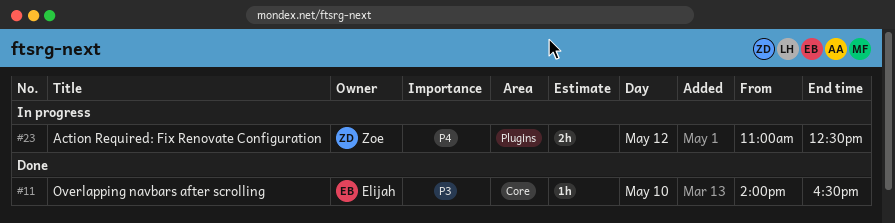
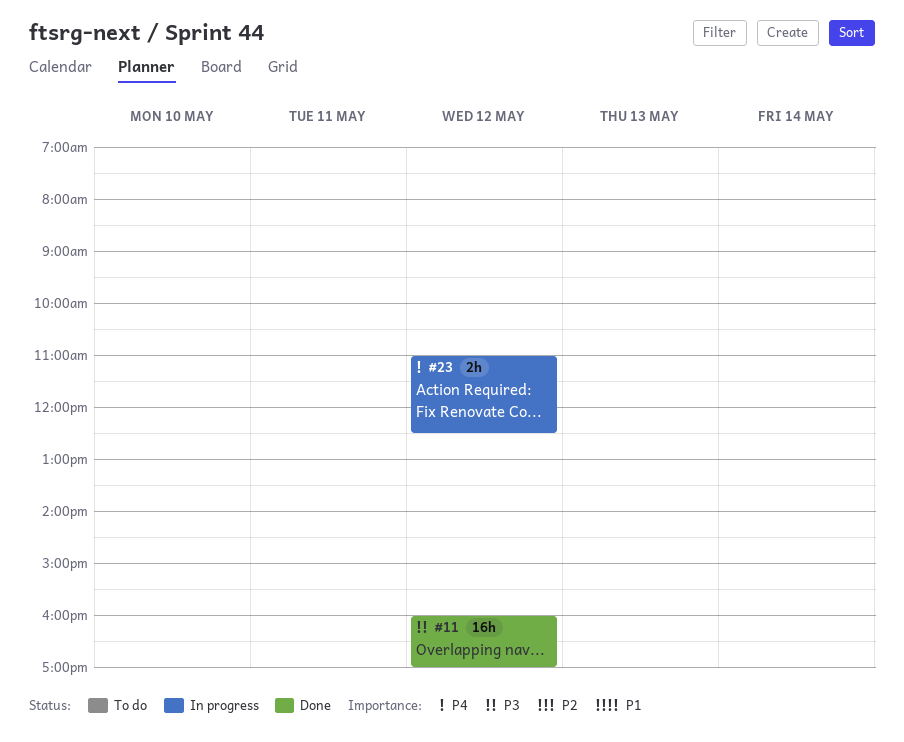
#11, estimate: 1h -> 16h
#11, day: May 10 -> May 12
#11, begins: 14:00 -> 16:00
#11, ends: 16:30 -> 17:00

